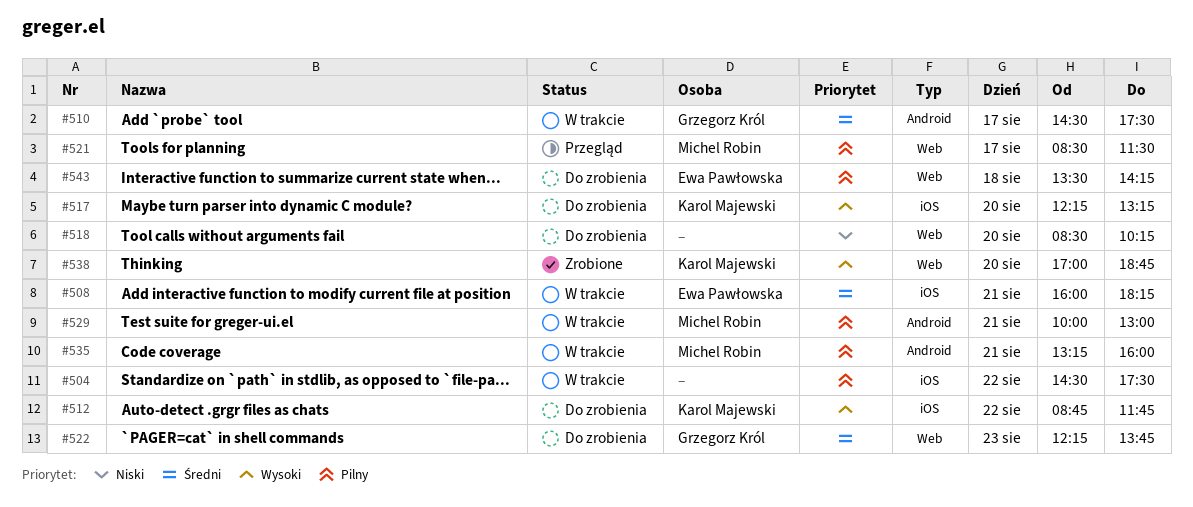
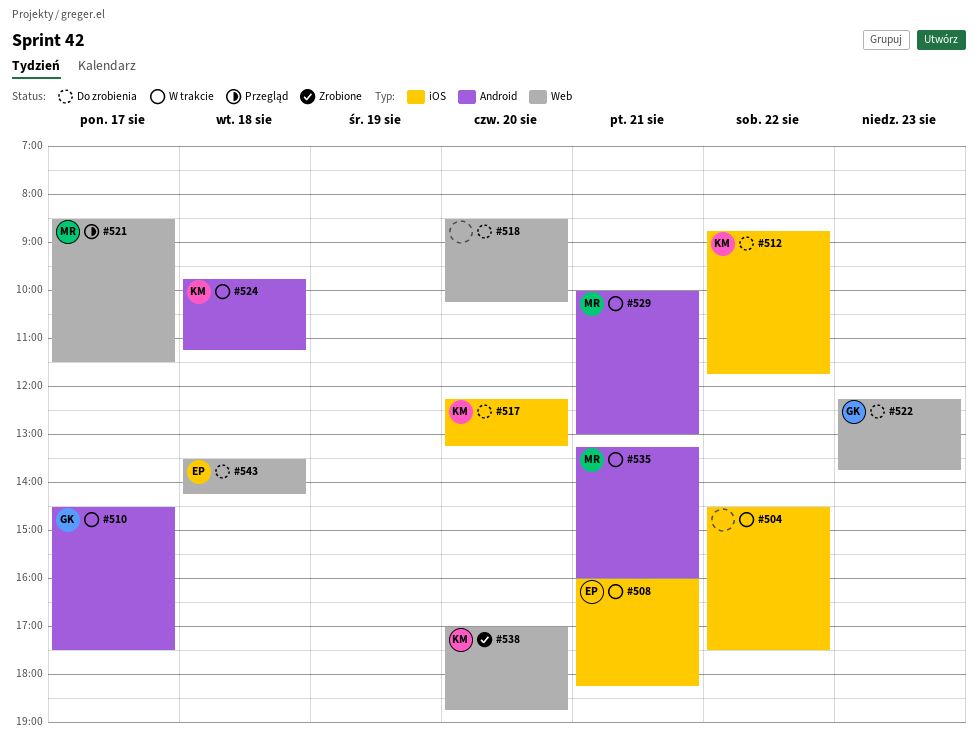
#524: none -> present

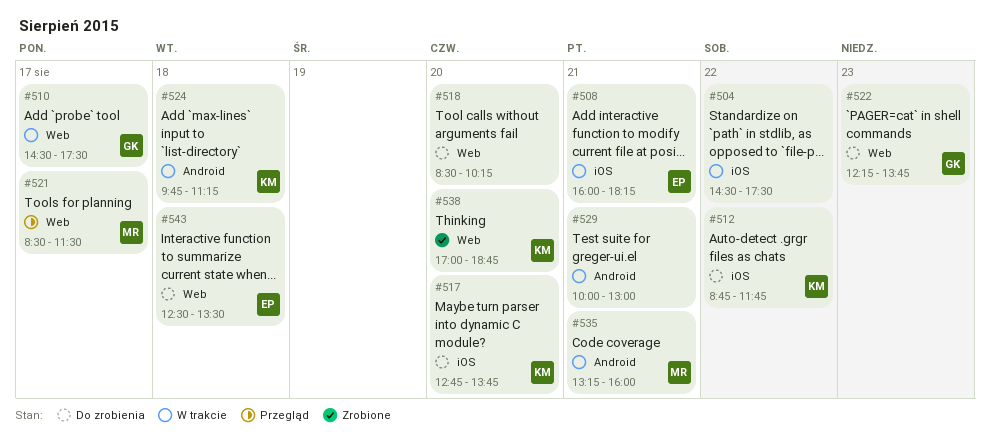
#510, label: Android -> Web
#517, begins: 12:15 -> 12:45
#517, ends: 13:15 -> 13:45
#529, owner: MR -> none
#543, begins: 13:30 -> 12:30
#543, ends: 14:15 -> 13:30

